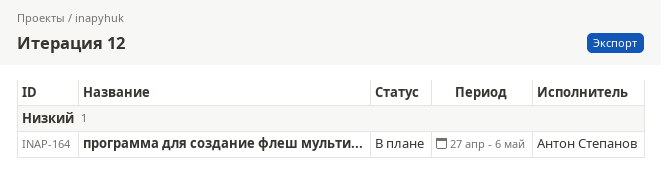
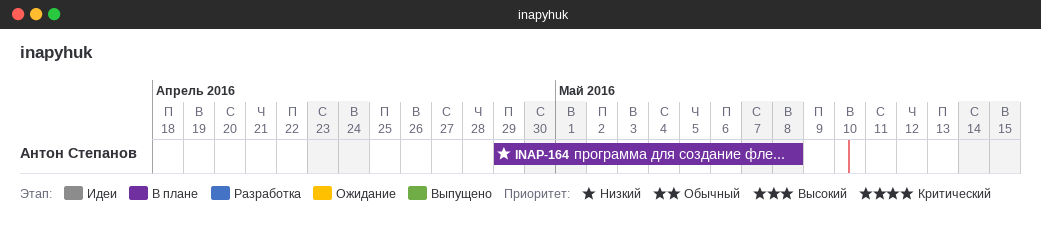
INAP-164, start: Apr 27 -> Apr 29
INAP-164, due: May 6 -> May 8

